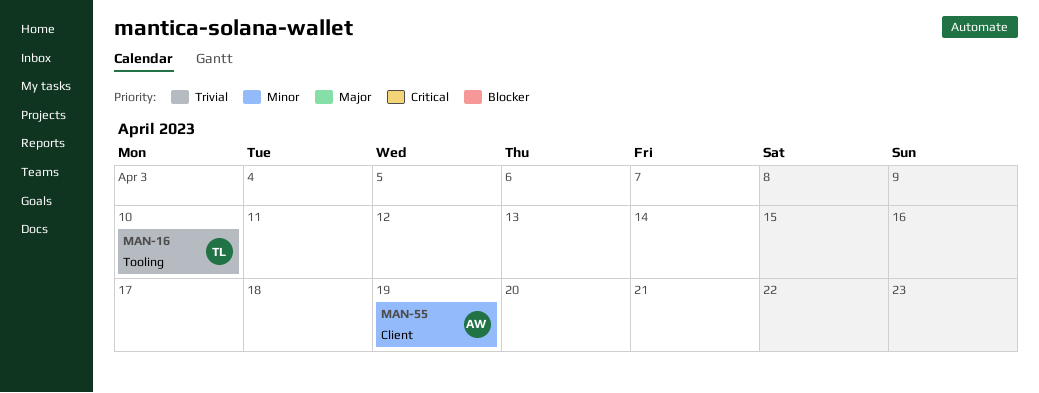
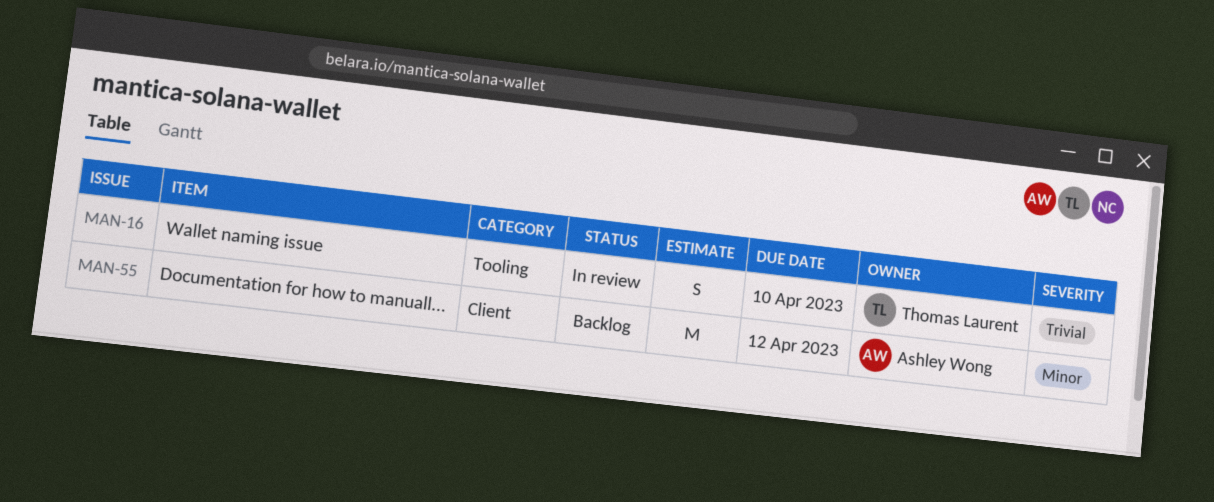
MAN-55, due: Apr 19 -> Apr 12

